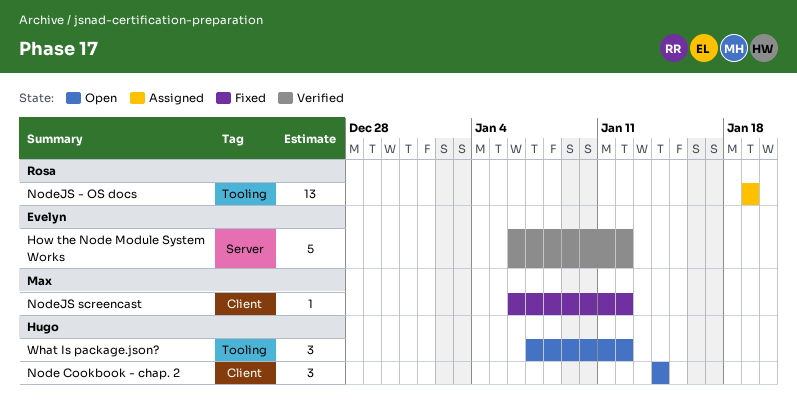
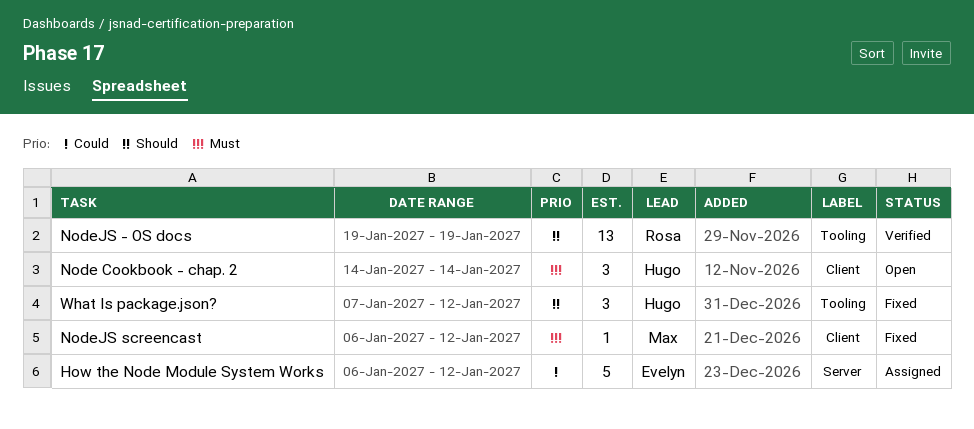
How the Node Module System Works, status: Verified -> Assigned
NodeJS - OS docs, status: Assigned -> Verified
What Is package.json?, status: Open -> Fixed

